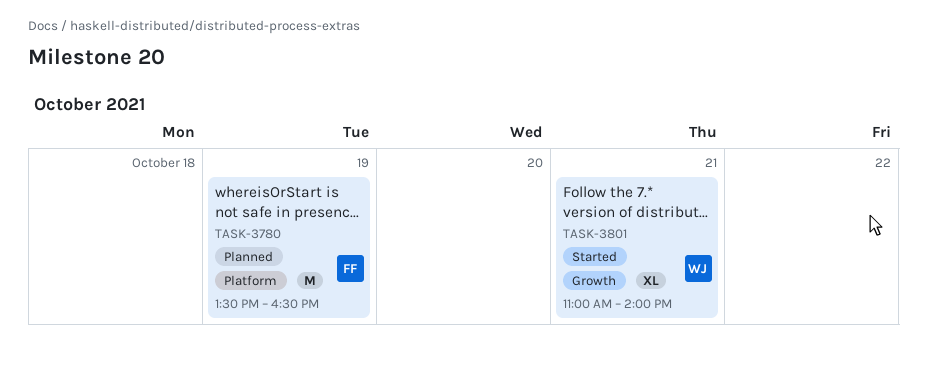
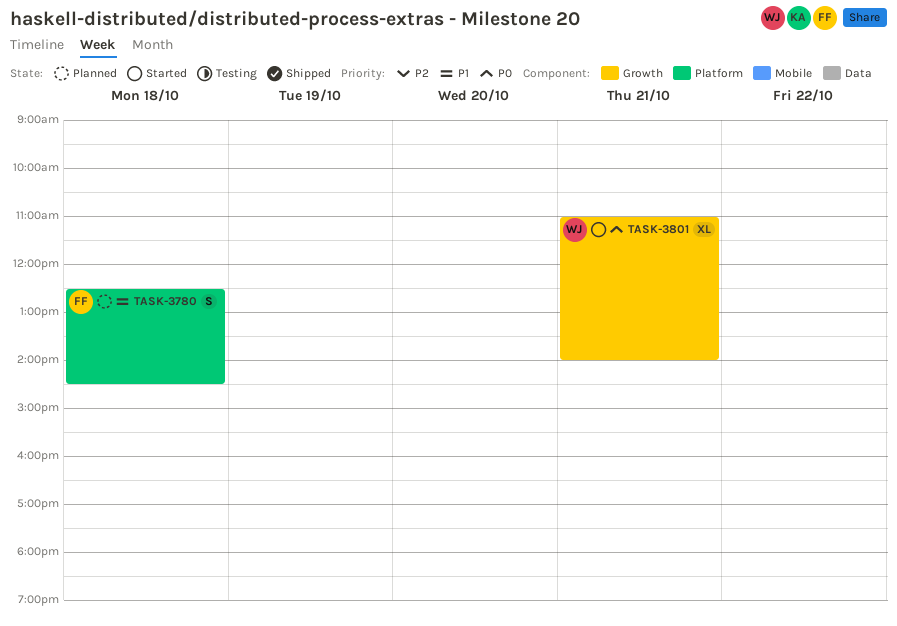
TASK-3780, estimate: M -> S
TASK-3780, day: Oct 19 -> Oct 18
TASK-3780, begins: 13:30 -> 12:30
TASK-3780, ends: 16:30 -> 14:30

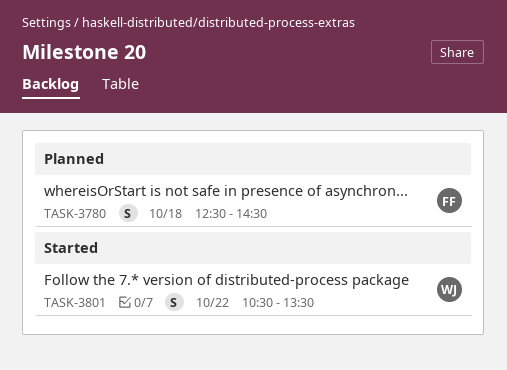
TASK-3801, estimate: XL -> S
TASK-3801, day: Oct 21 -> Oct 22
TASK-3801, begins: 11:00 -> 10:30
TASK-3801, ends: 14:00 -> 13:30

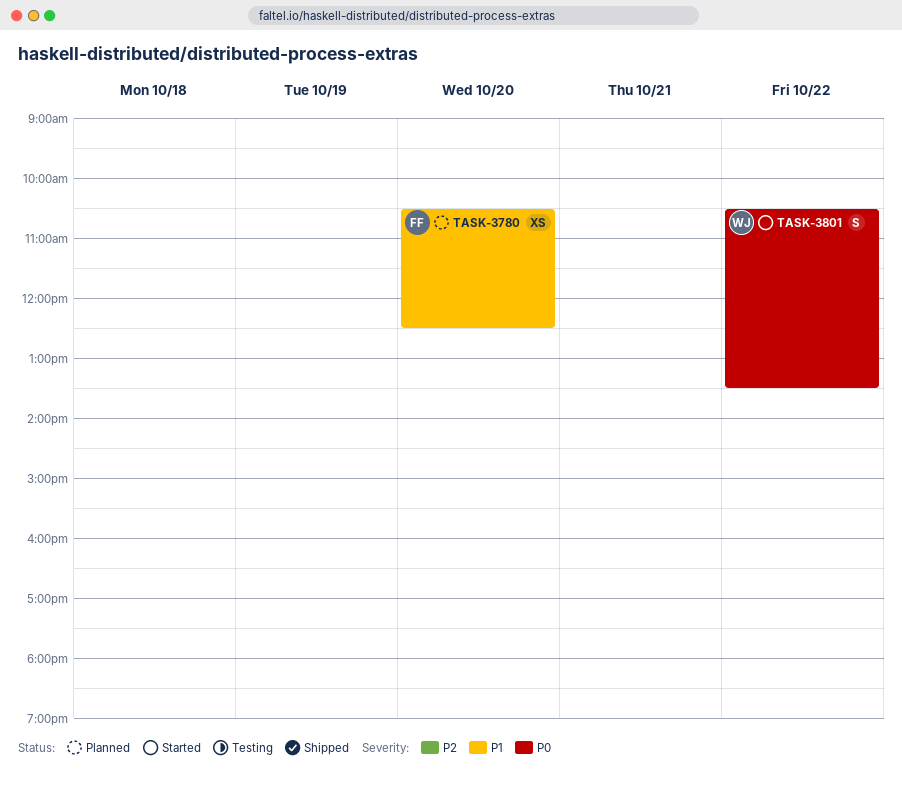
TASK-3780, estimate: S -> XS
TASK-3780, day: Oct 18 -> Oct 20
TASK-3780, begins: 12:30 -> 10:30
TASK-3780, ends: 14:30 -> 12:30

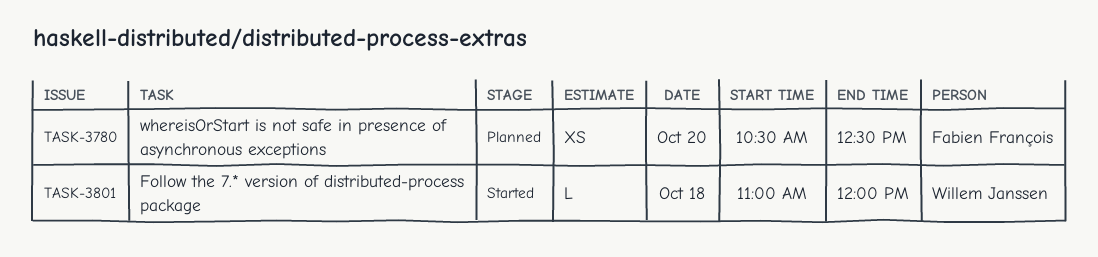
TASK-3801, estimate: S -> L
TASK-3801, day: Oct 22 -> Oct 18
TASK-3801, begins: 10:30 -> 11:00
TASK-3801, ends: 13:30 -> 12:00

